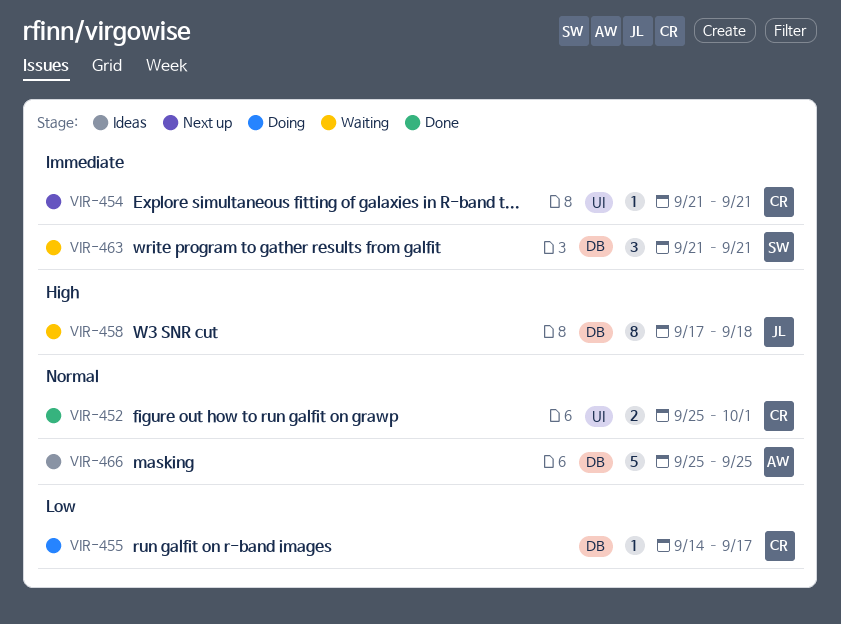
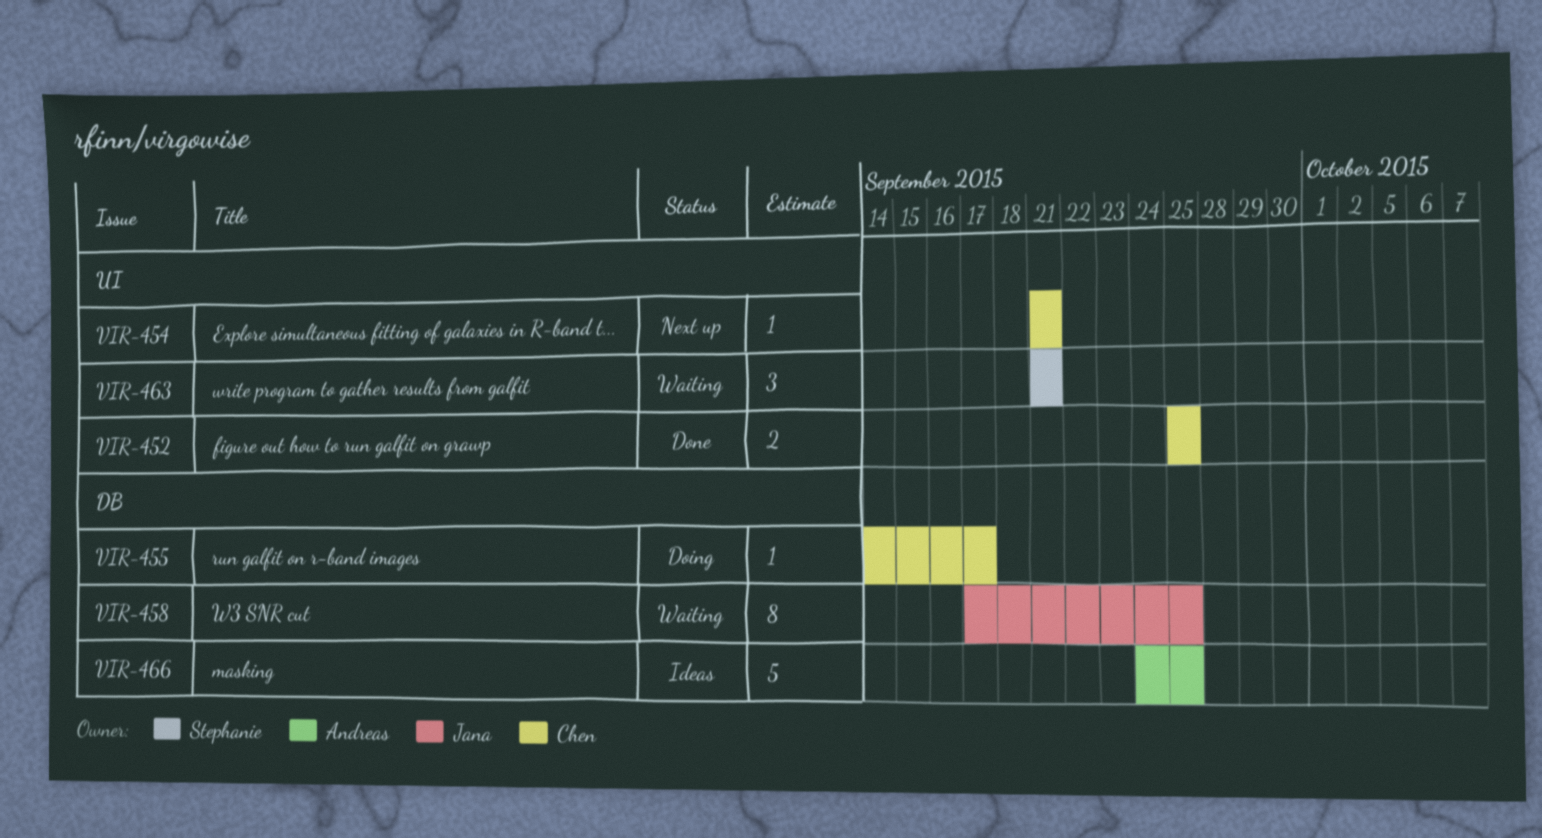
VIR-452, due: Oct 1 -> Sep 25
VIR-458, due: Sep 18 -> Sep 25
VIR-463, label: DB -> UI
VIR-466, start: Sep 25 -> Sep 24

